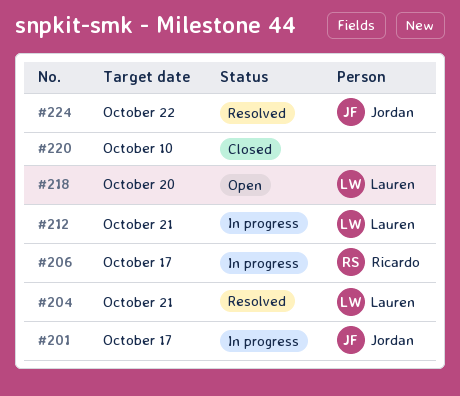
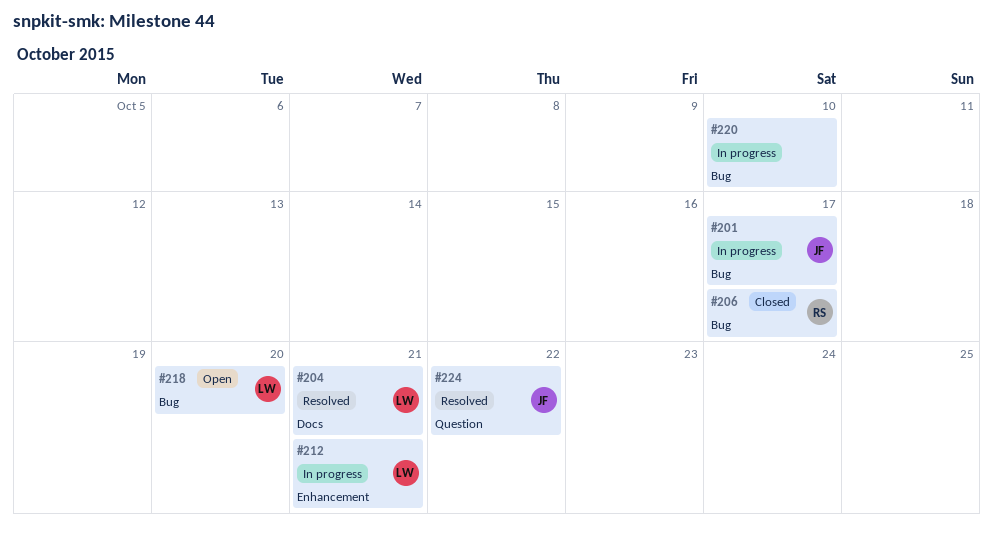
#206, status: In progress -> Closed
#220, status: Closed -> In progress

